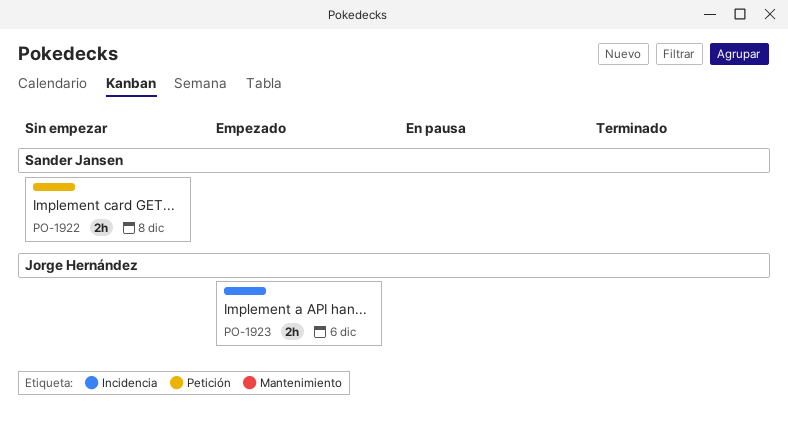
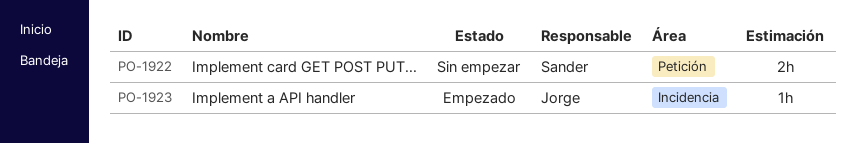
PO-1923, estimate: 2h -> 1h

